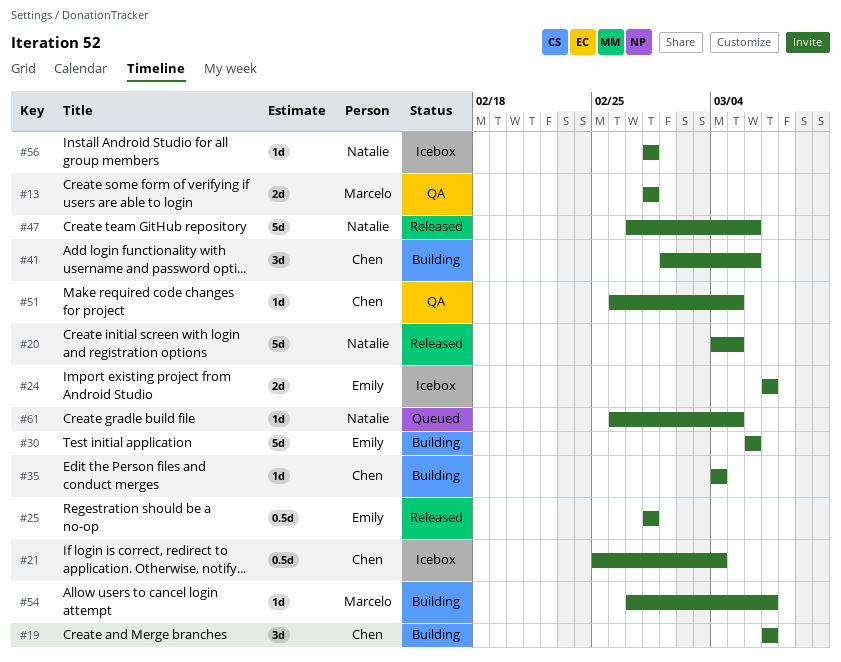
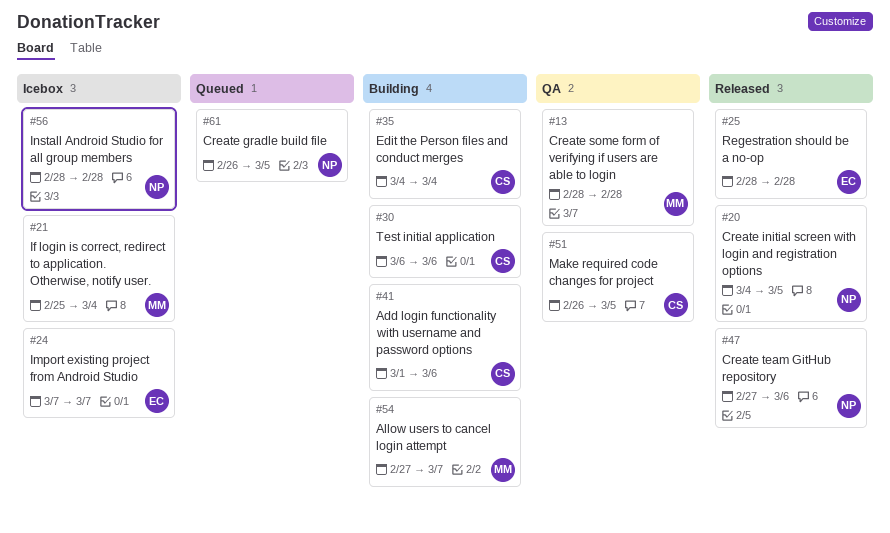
#19: present -> none
#21, owner: Chen -> Marcelo
#30, owner: Emily -> Chen

